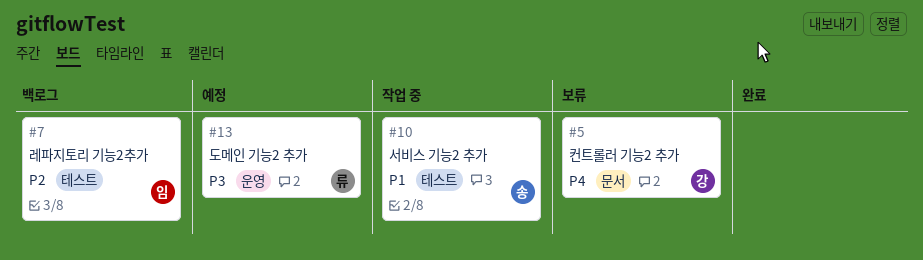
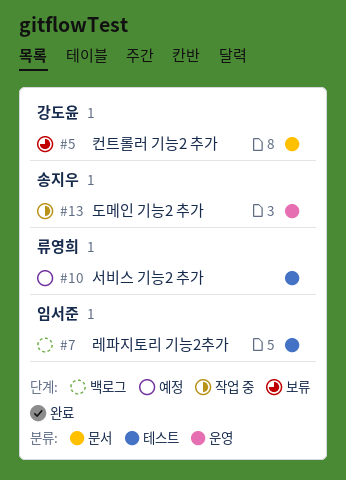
#10, status: 작업 중 -> 예정
#10, owner: 송지우 -> 류영희
#13, status: 예정 -> 작업 중
#13, owner: 류영희 -> 송지우

